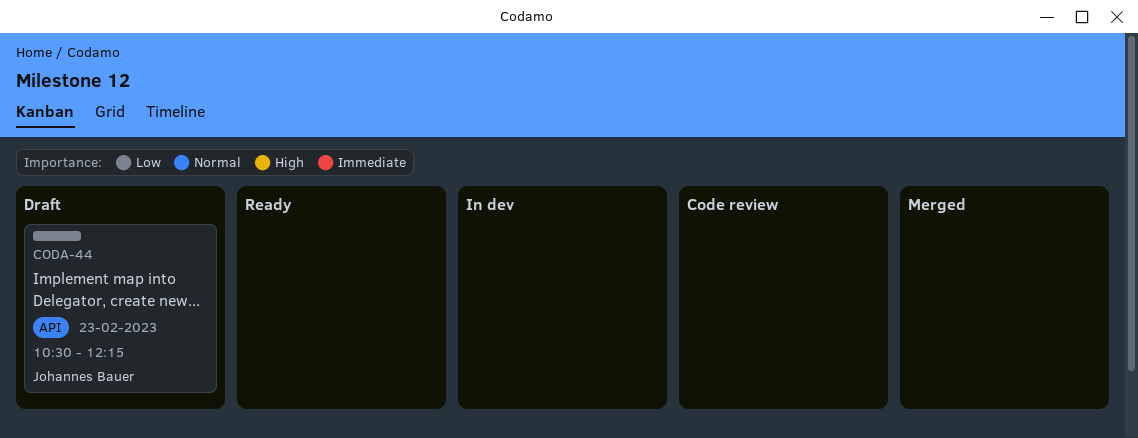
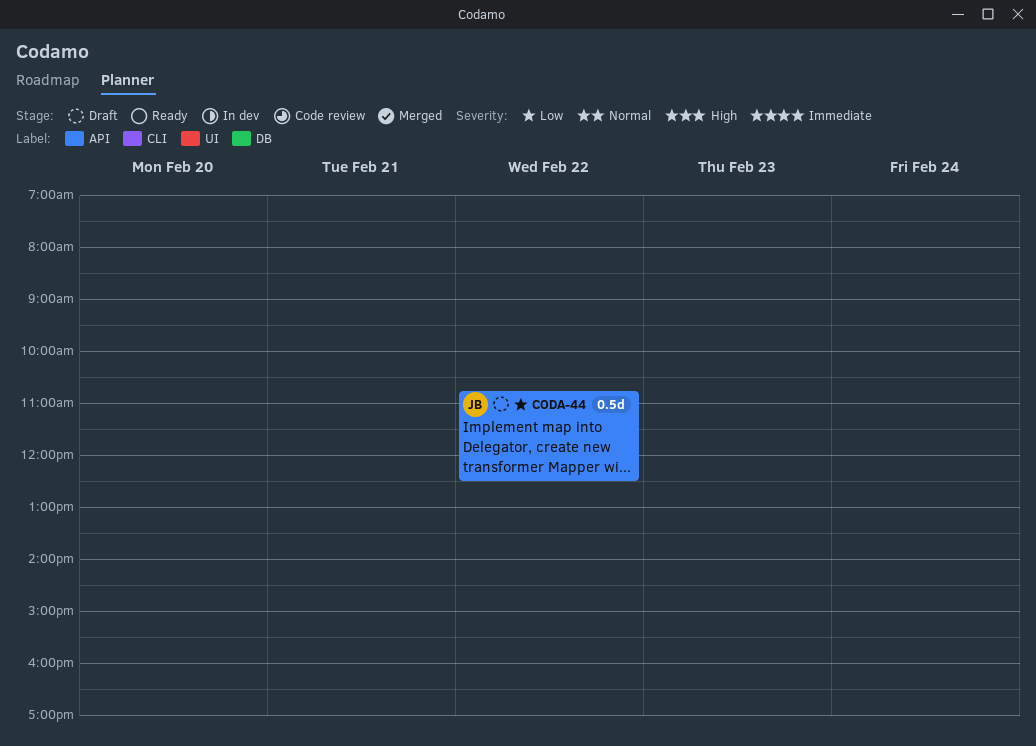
CODA-44, day: Feb 23 -> Feb 22
CODA-44, begins: 10:30 -> 10:45
CODA-44, ends: 12:15 -> 12:30

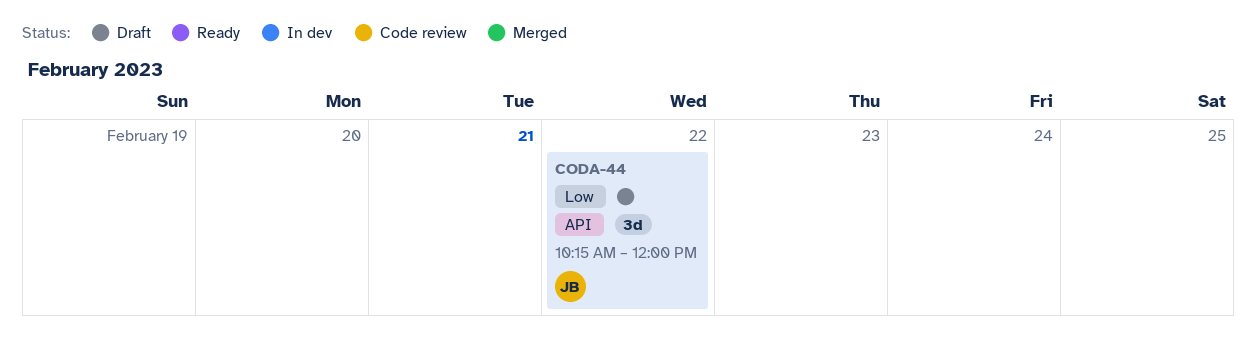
CODA-44, estimate: 0.5d -> 3d
CODA-44, begins: 10:45 -> 10:15
CODA-44, ends: 12:30 -> 12:00

